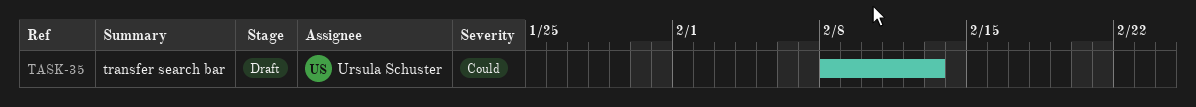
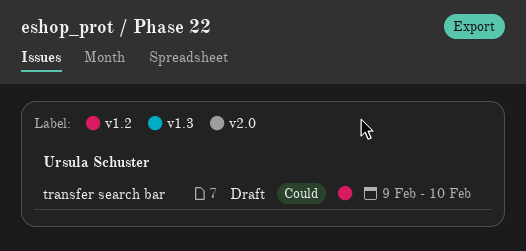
transfer search bar, start: Feb 8 -> Feb 9
transfer search bar, due: Feb 13 -> Feb 10

